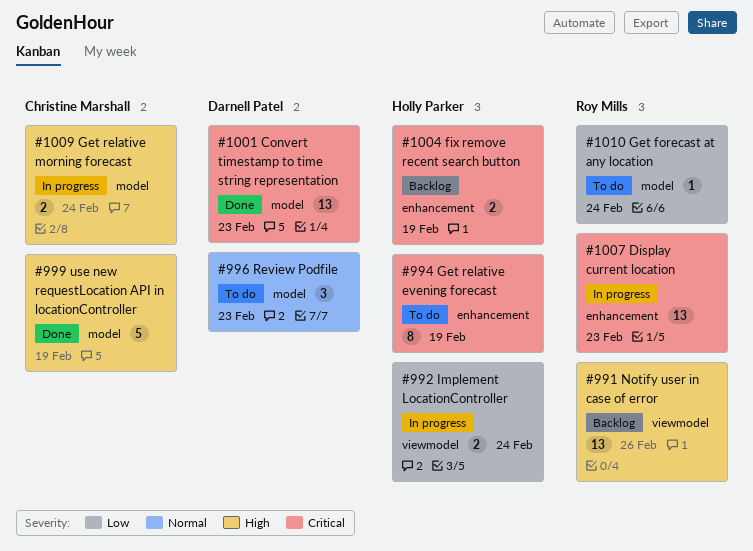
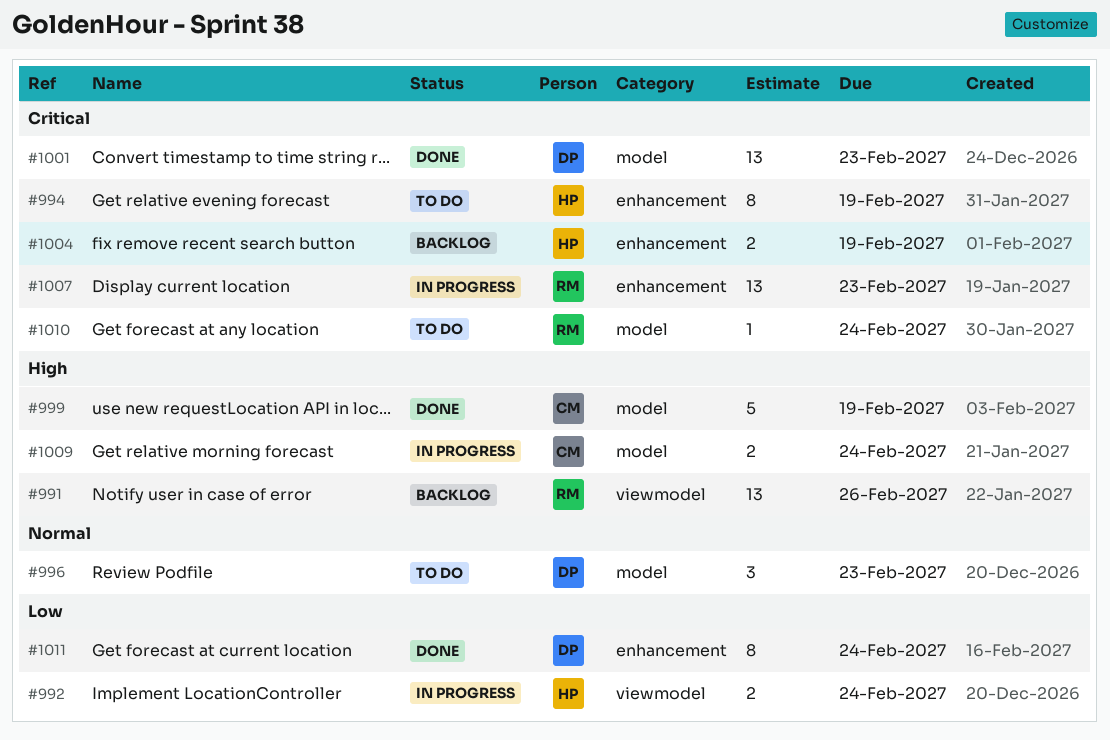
#1010, priority: Low -> Critical
#1011: none -> present

